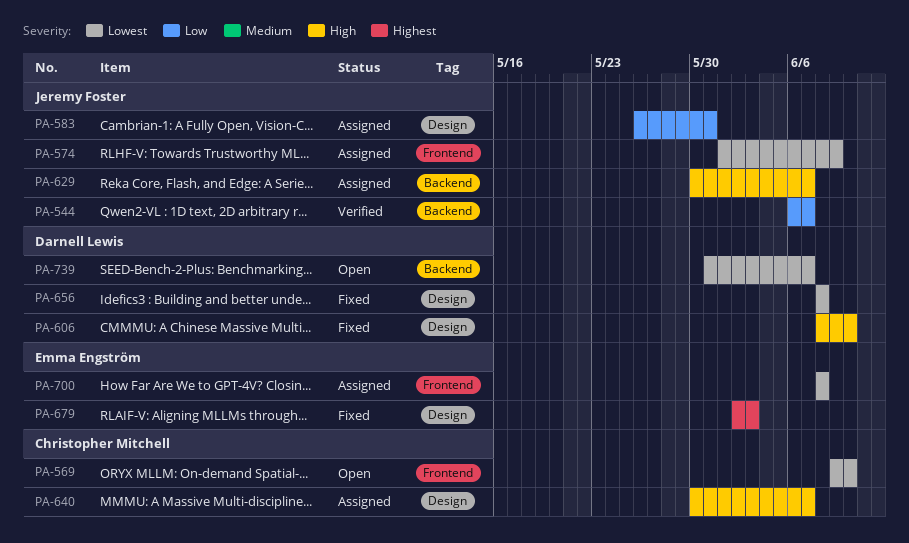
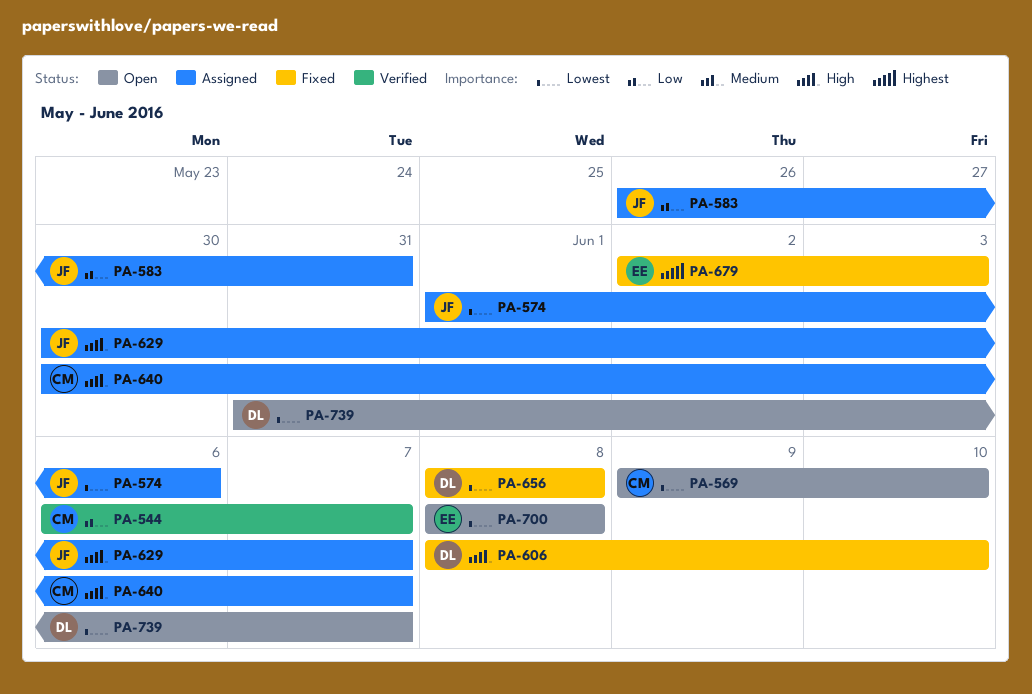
PA-544, owner: Jeremy Foster -> Christopher Mitchell
PA-574, due: Jun 9 -> Jun 6
PA-700, status: Assigned -> Open

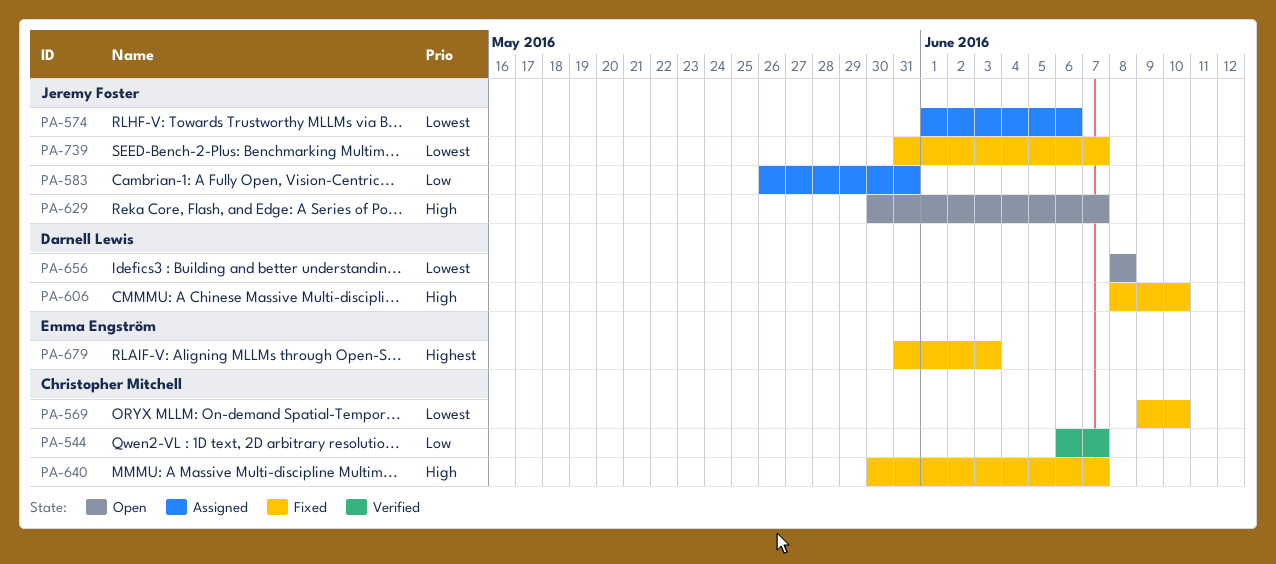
PA-569, status: Open -> Fixed
PA-629, status: Assigned -> Open
PA-640, status: Assigned -> Fixed
PA-656, status: Fixed -> Open
PA-679, start: Jun 2 -> May 31
PA-700: present -> none
PA-739, status: Open -> Fixed
PA-739, owner: Darnell Lewis -> Jeremy Foster

